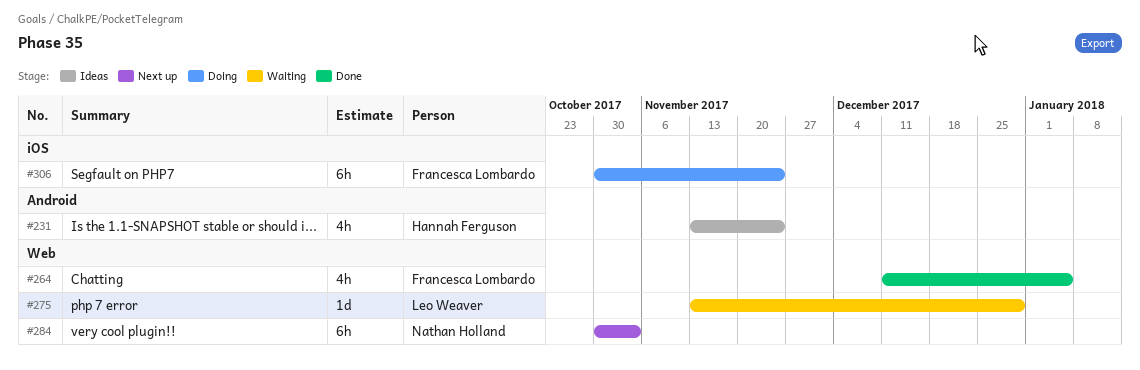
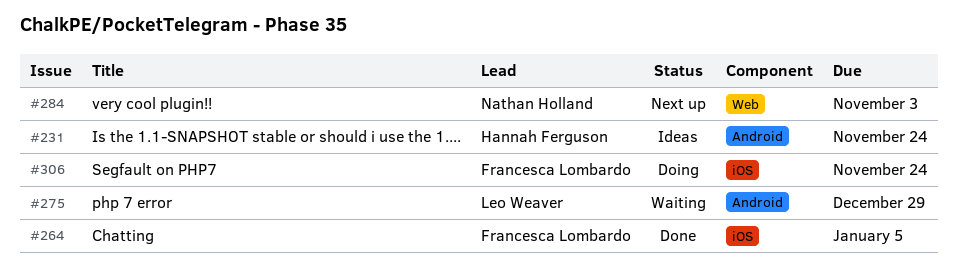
#264, label: Web -> iOS
#275, label: Web -> Android

